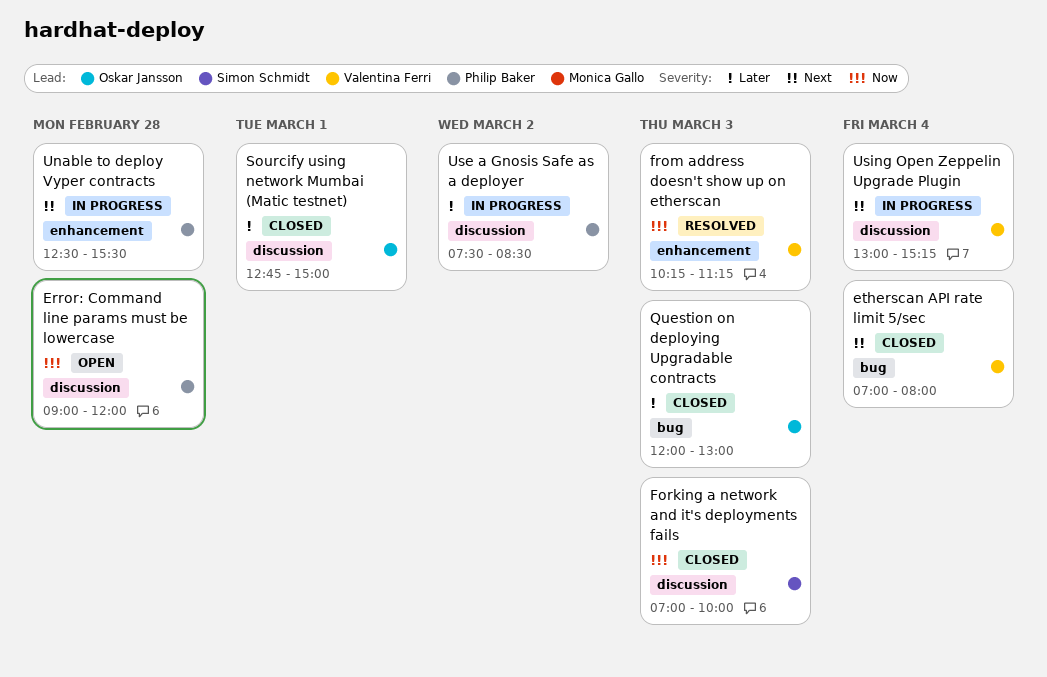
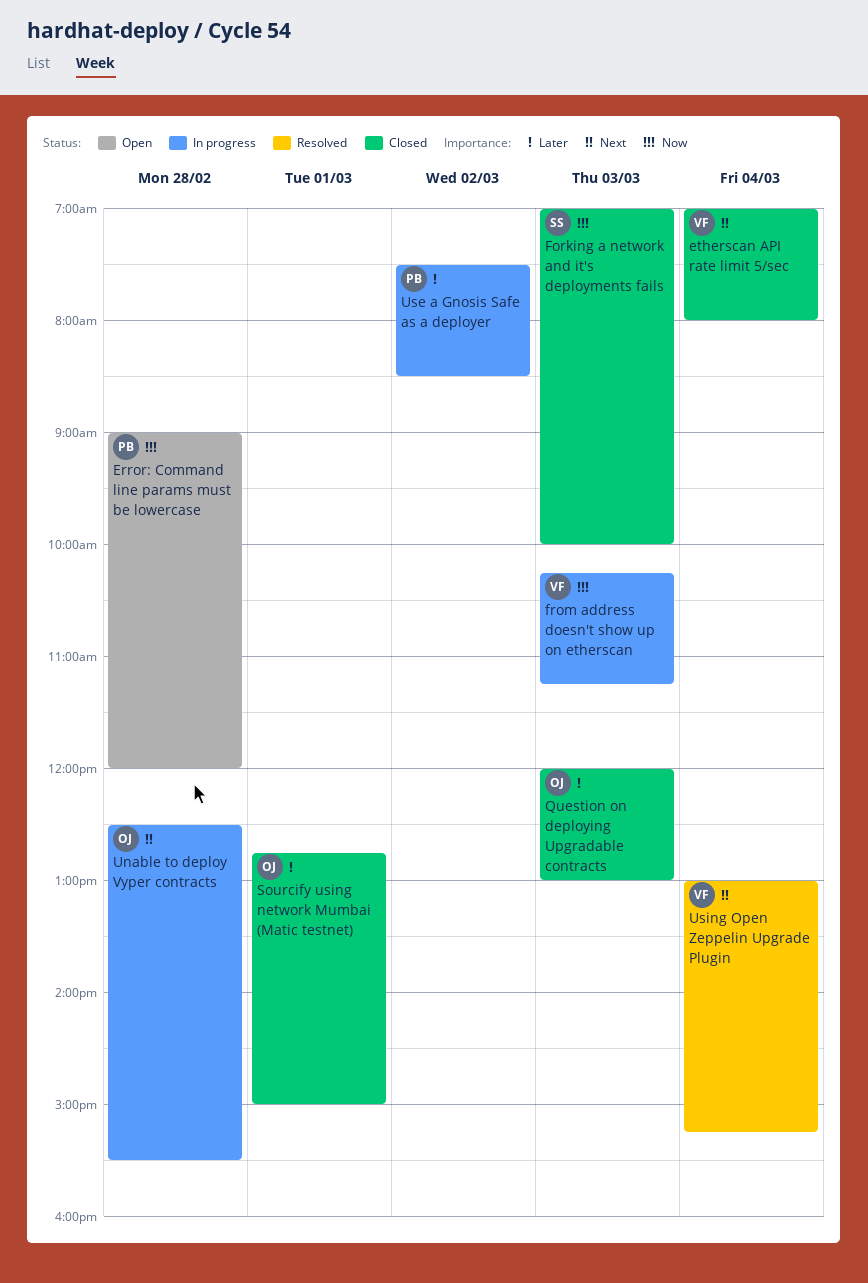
from address doesn't show up on etherscan, status: Resolved -> In progress
Unable to deploy Vyper contracts, owner: Philip Baker -> Oskar Jansson
Using Open Zeppelin Upgrade Plugin, status: In progress -> Resolved

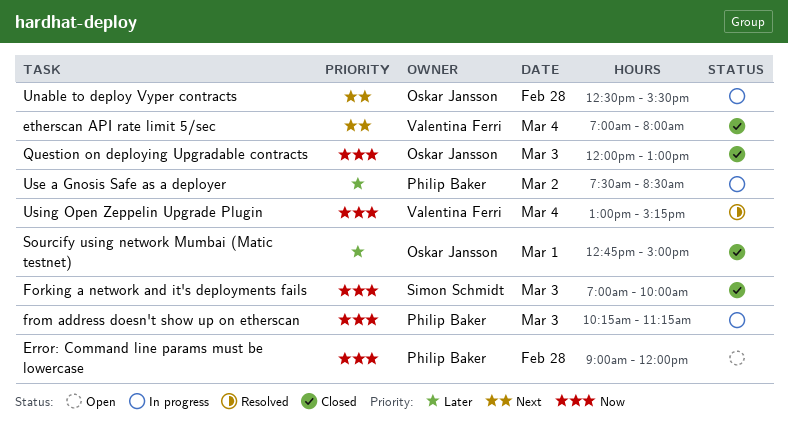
from address doesn't show up on etherscan, owner: Valentina Ferri -> Philip Baker
Question on deploying Upgradable contracts, priority: Later -> Now
Using Open Zeppelin Upgrade Plugin, priority: Next -> Now

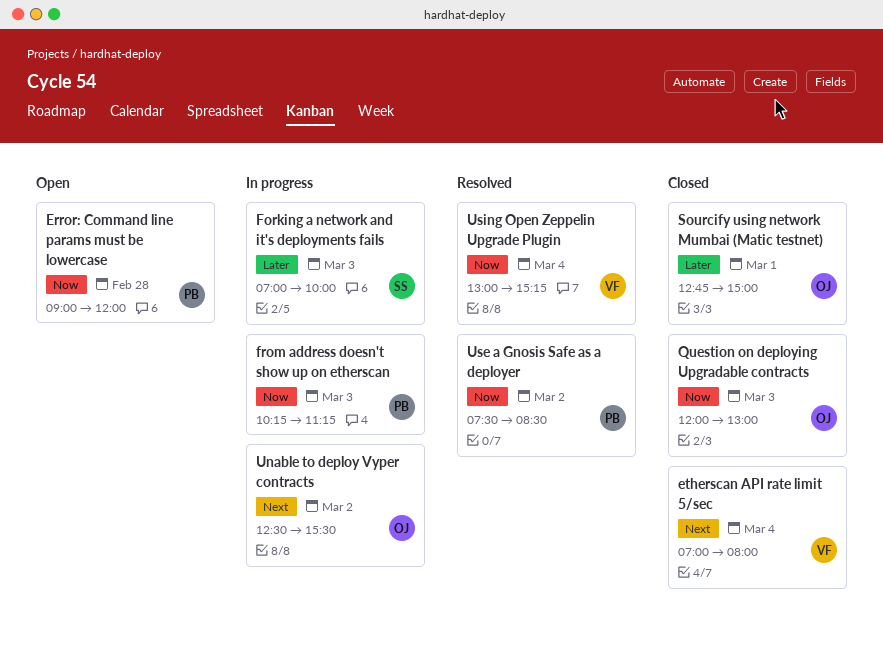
Forking a network and it's deployments fails, status: Closed -> In progress
Forking a network and it's deployments fails, priority: Now -> Later
Unable to deploy Vyper contracts, day: Feb 28 -> Mar 2
Use a Gnosis Safe as a deployer, status: In progress -> Resolved
Use a Gnosis Safe as a deployer, priority: Later -> Now

